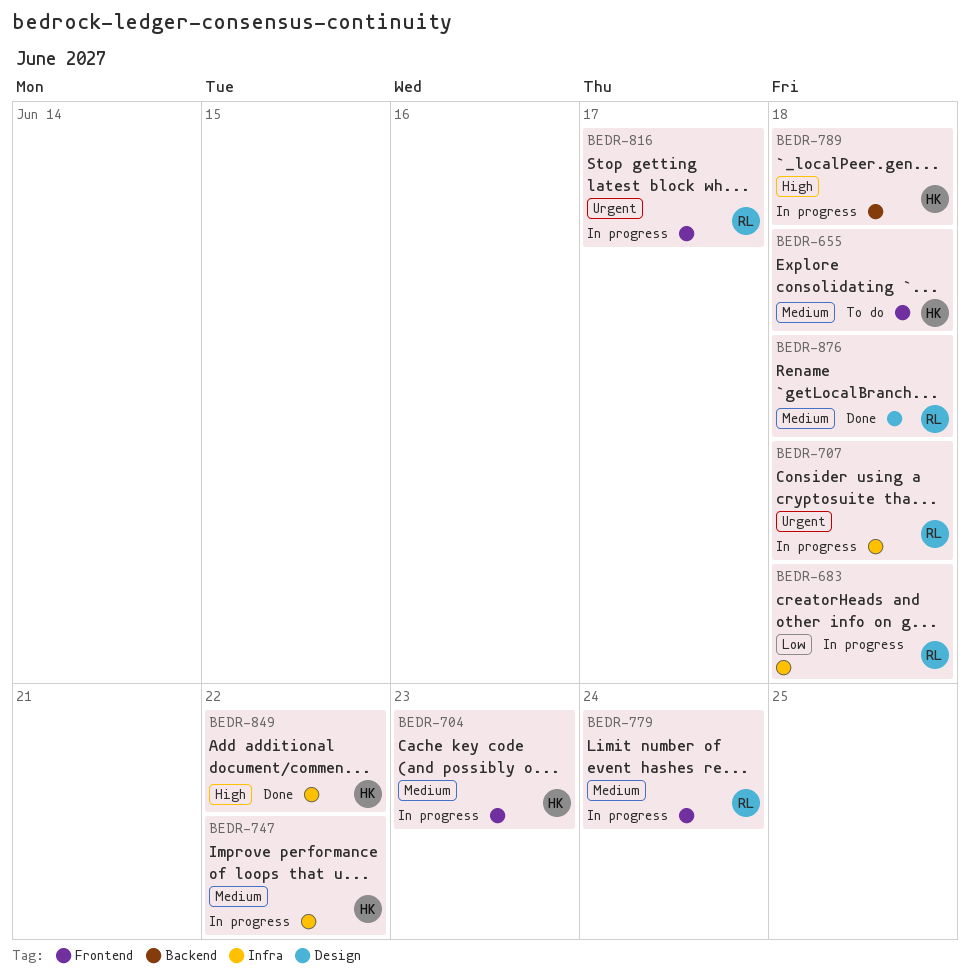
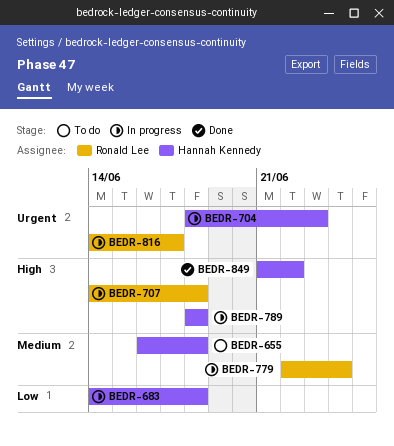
BEDR-683, owner: Ronald Lee -> Hannah Kennedy
BEDR-704, priority: Medium -> Urgent
BEDR-707, priority: Urgent -> High
BEDR-747: present -> none
BEDR-876: present -> none

